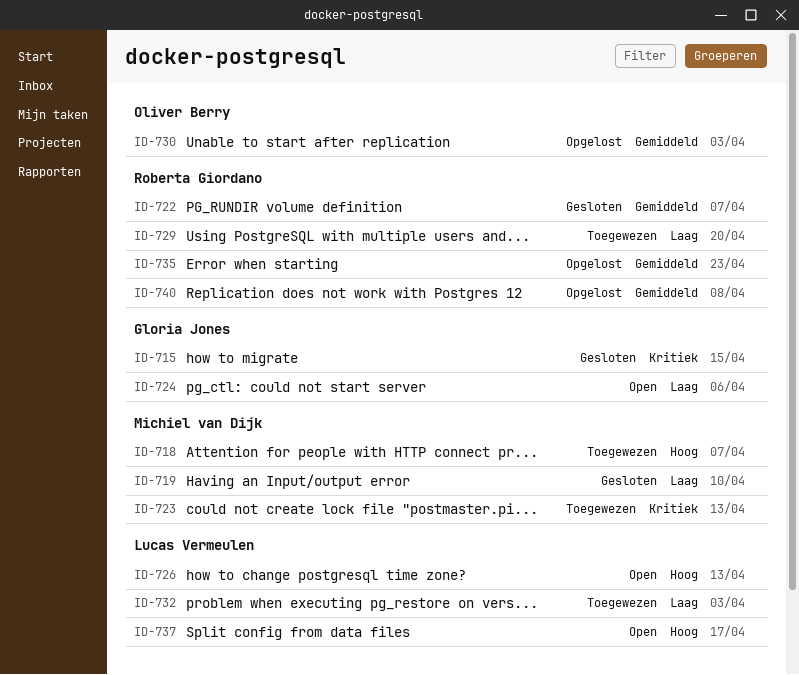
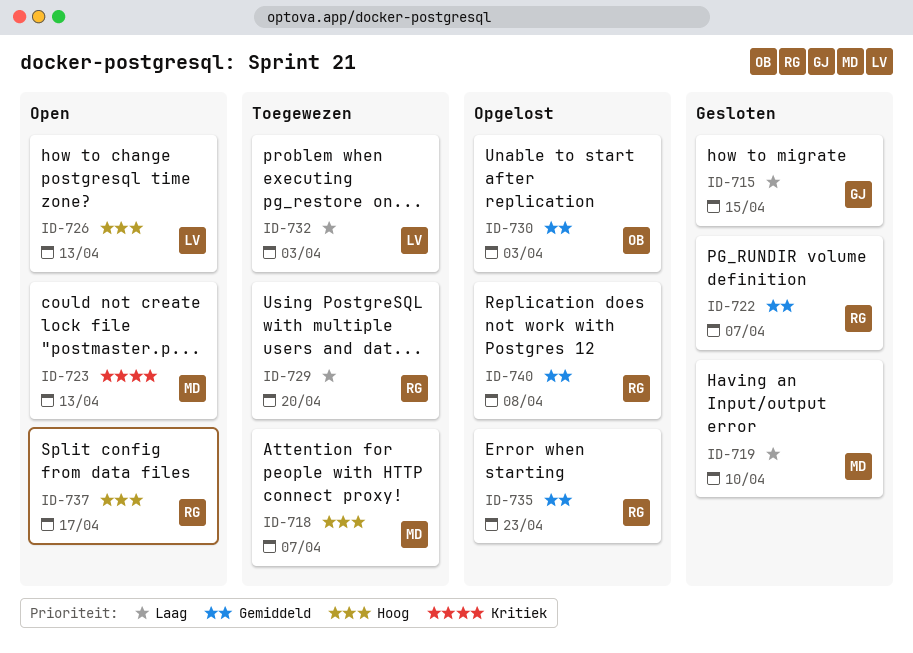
ID-715, priority: Kritiek -> Laag
ID-723, status: Toegewezen -> Open
ID-724: present -> none
ID-737, owner: Lucas Vermeulen -> Roberta Giordano

